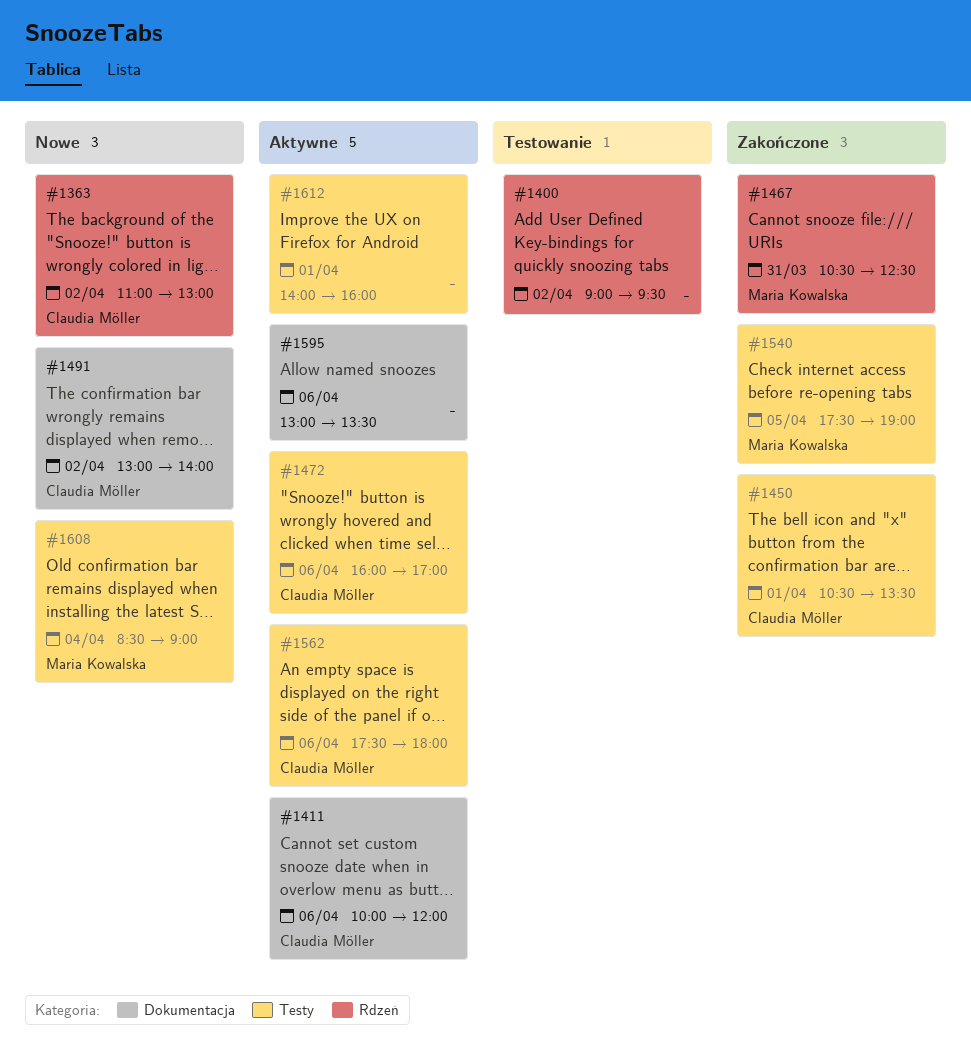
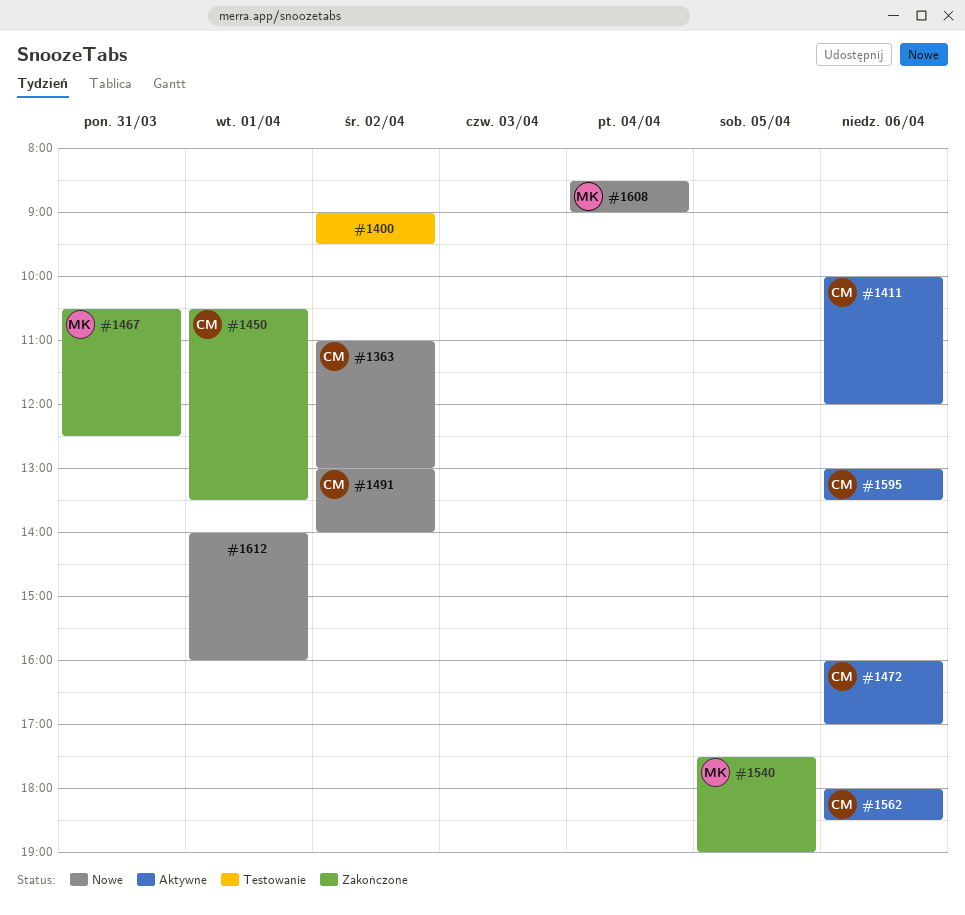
#1562, begins: 17:30 -> 18:00
#1562, ends: 18:00 -> 18:30
#1595, owner: none -> Claudia Möller
#1612, status: Aktywne -> Nowe

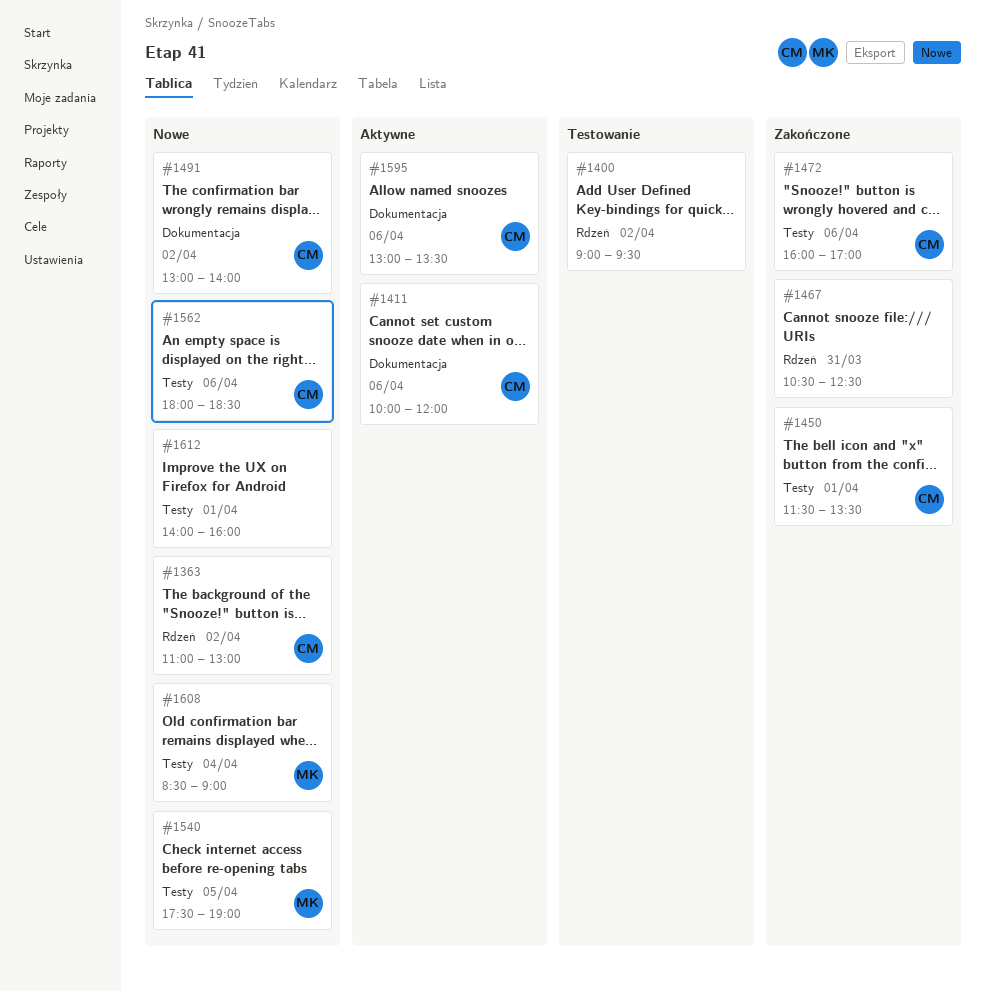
#1450, begins: 10:30 -> 11:30
#1467, owner: MK -> none
#1472, status: Aktywne -> Zakończone
#1540, status: Zakończone -> Nowe
#1562, status: Aktywne -> Nowe

